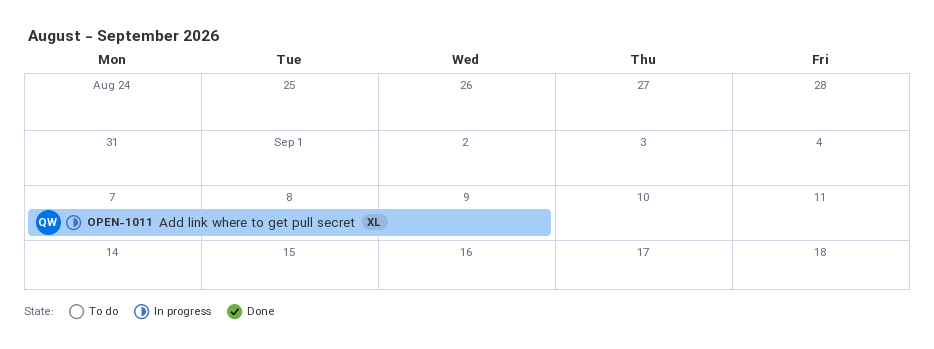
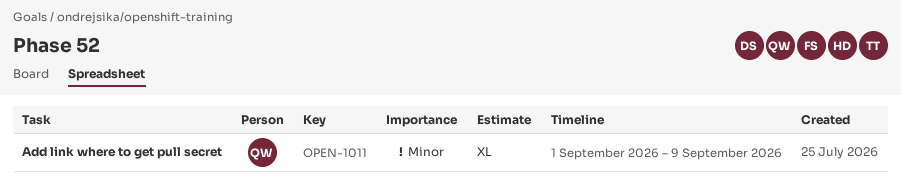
OPEN-1011, start: Sep 7 -> Sep 1

